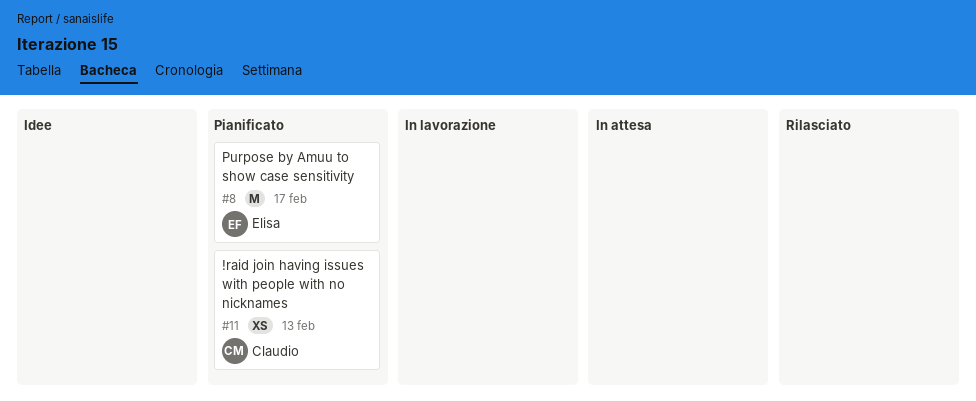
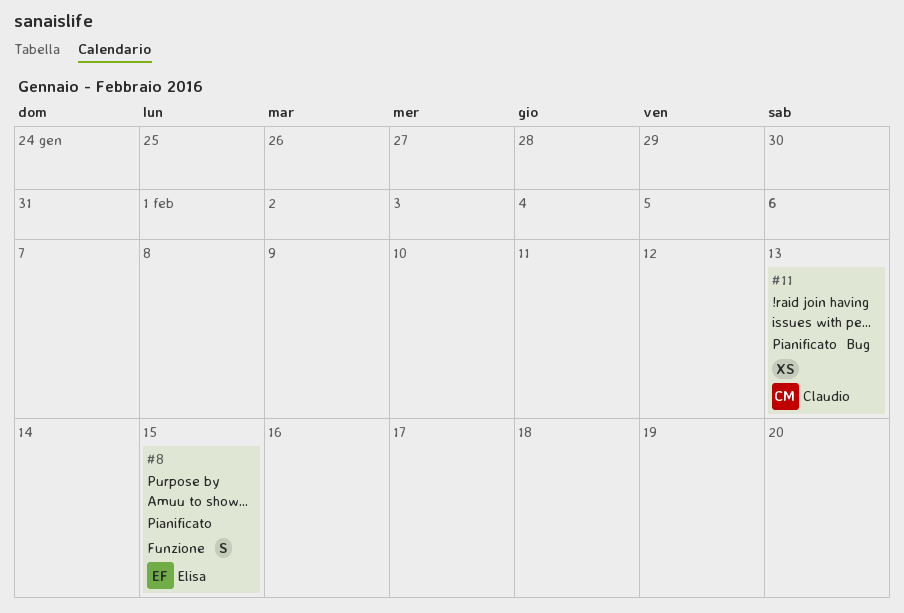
#8, estimate: M -> S
#8, due: Feb 17 -> Feb 15

